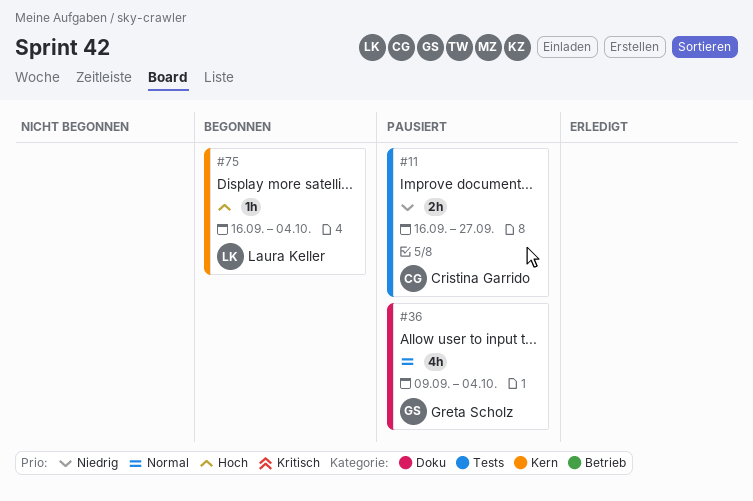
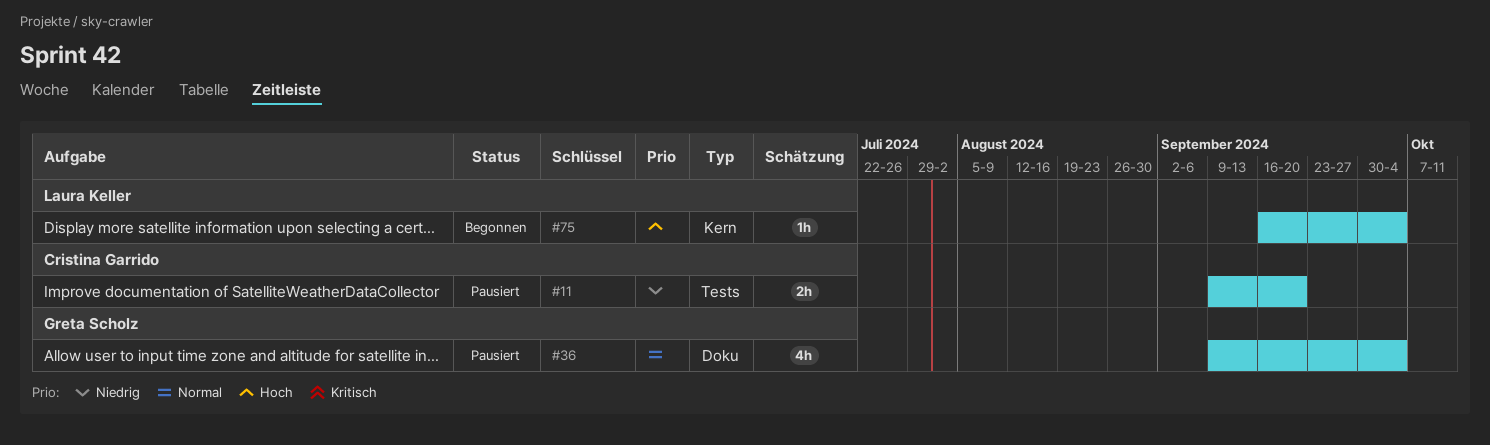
#11, start: Sep 16 -> Sep 9
#11, due: Sep 27 -> Sep 20

